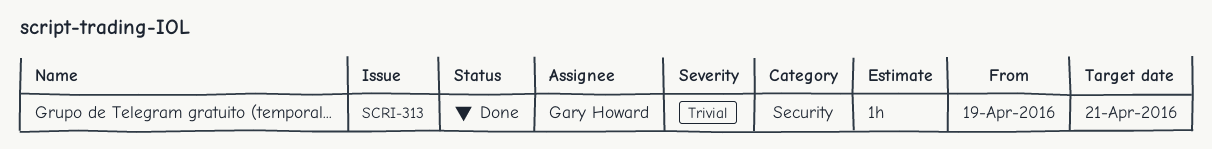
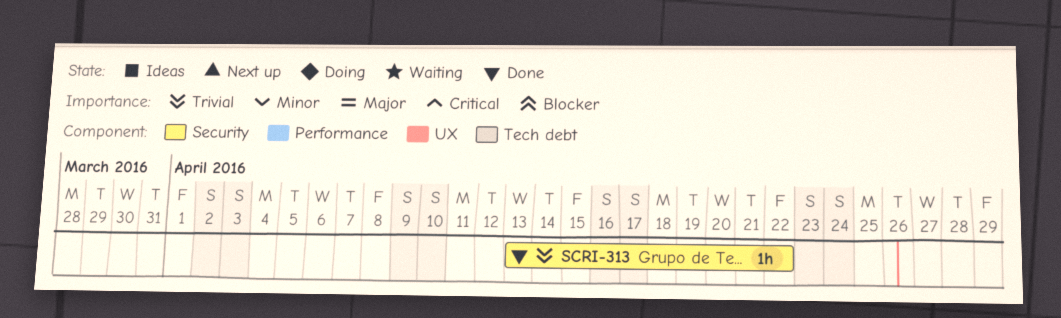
SCRI-313, start: Apr 19 -> Apr 13
SCRI-313, due: Apr 21 -> Apr 22

